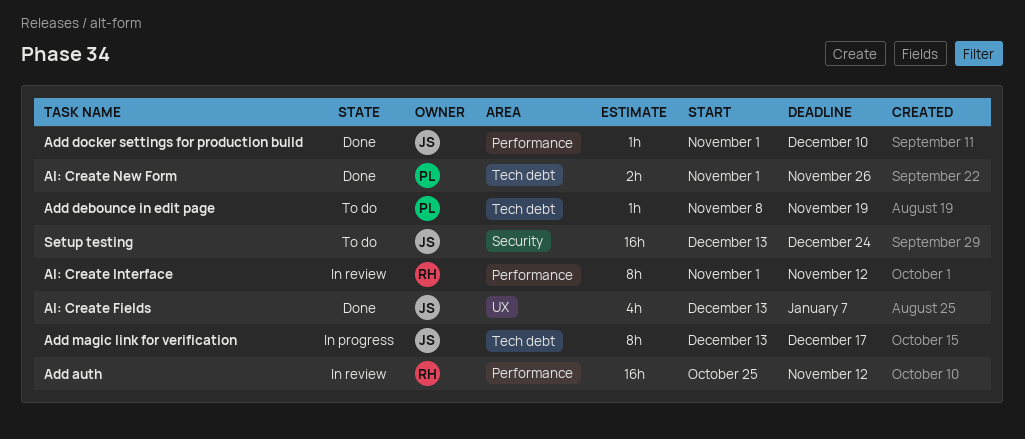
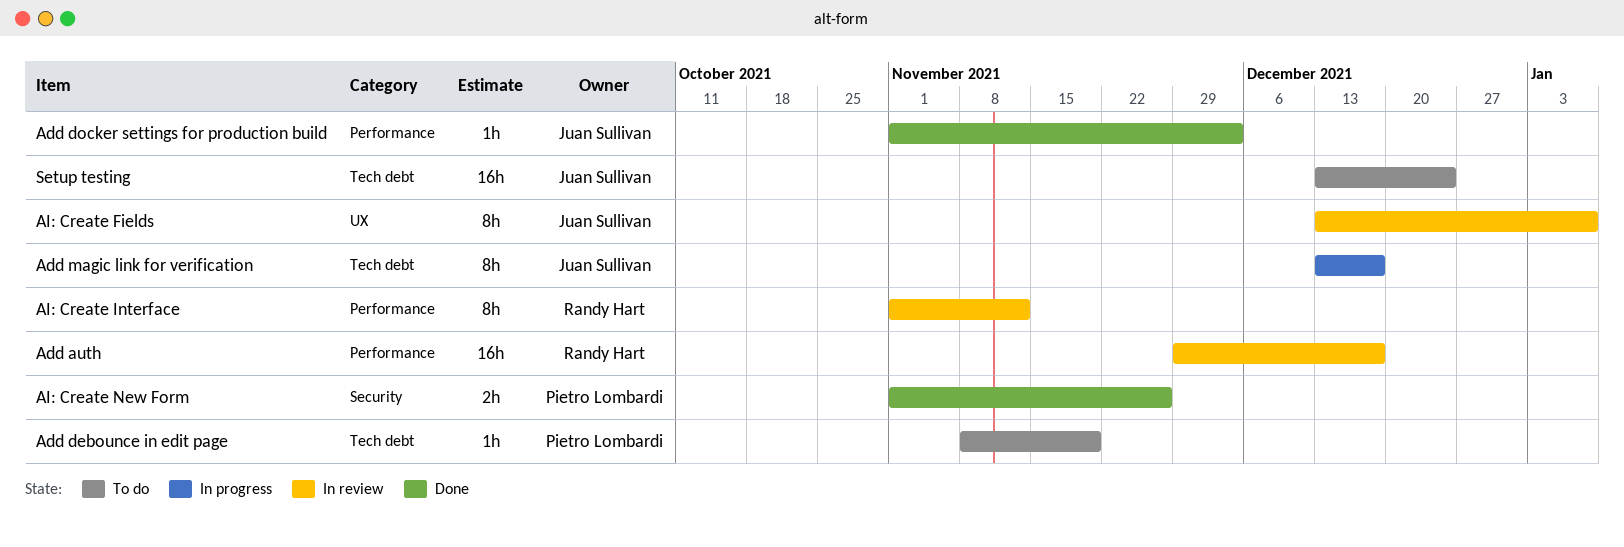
Add auth, start: Oct 25 -> Nov 29
Add auth, due: Nov 12 -> Dec 17
Add docker settings for production build, due: Dec 10 -> Dec 3
AI: Create Fields, status: Done -> In review
AI: Create Fields, estimate: 4h -> 8h
AI: Create New Form, label: Tech debt -> Security
Setup testing, label: Security -> Tech debt

